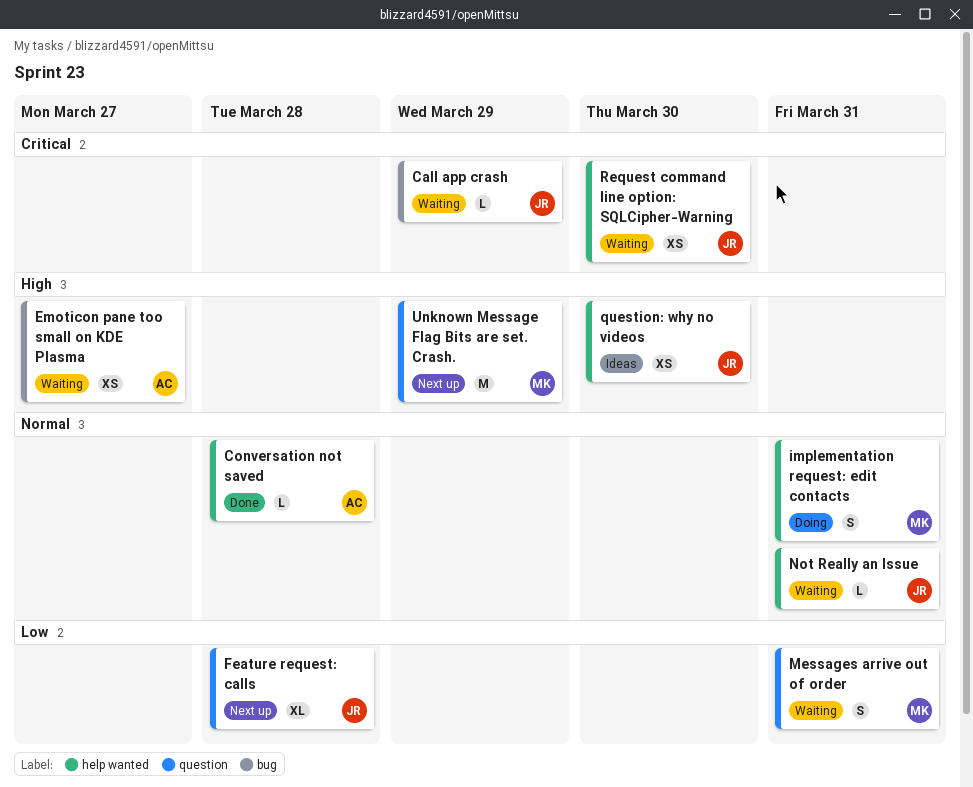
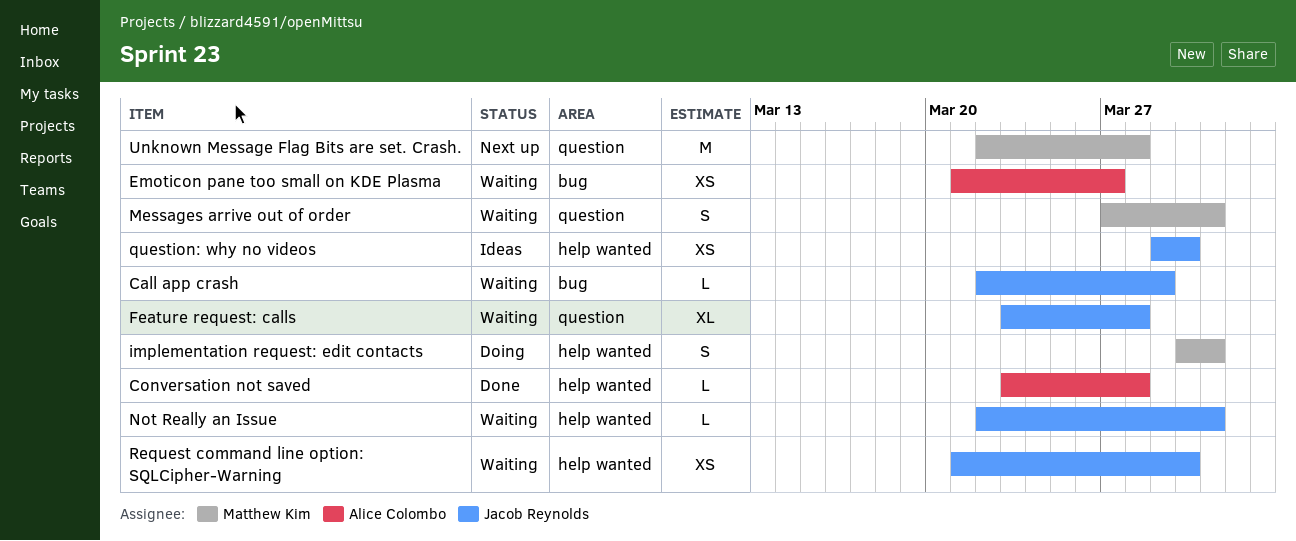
Feature request: calls, status: Next up -> Waiting
Unknown Message Flag Bits are set. Crash., due: Mar 29 -> Mar 28

